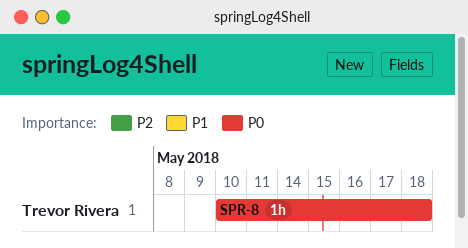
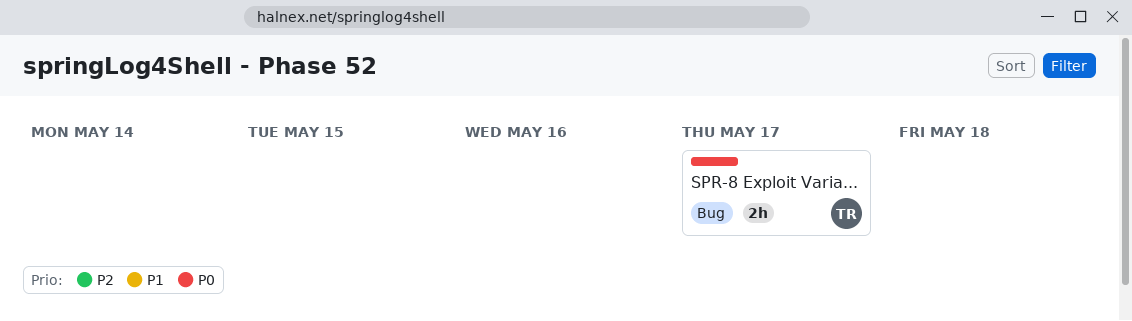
SPR-8, estimate: 1h -> 2h
SPR-8, due: May 18 -> May 17

